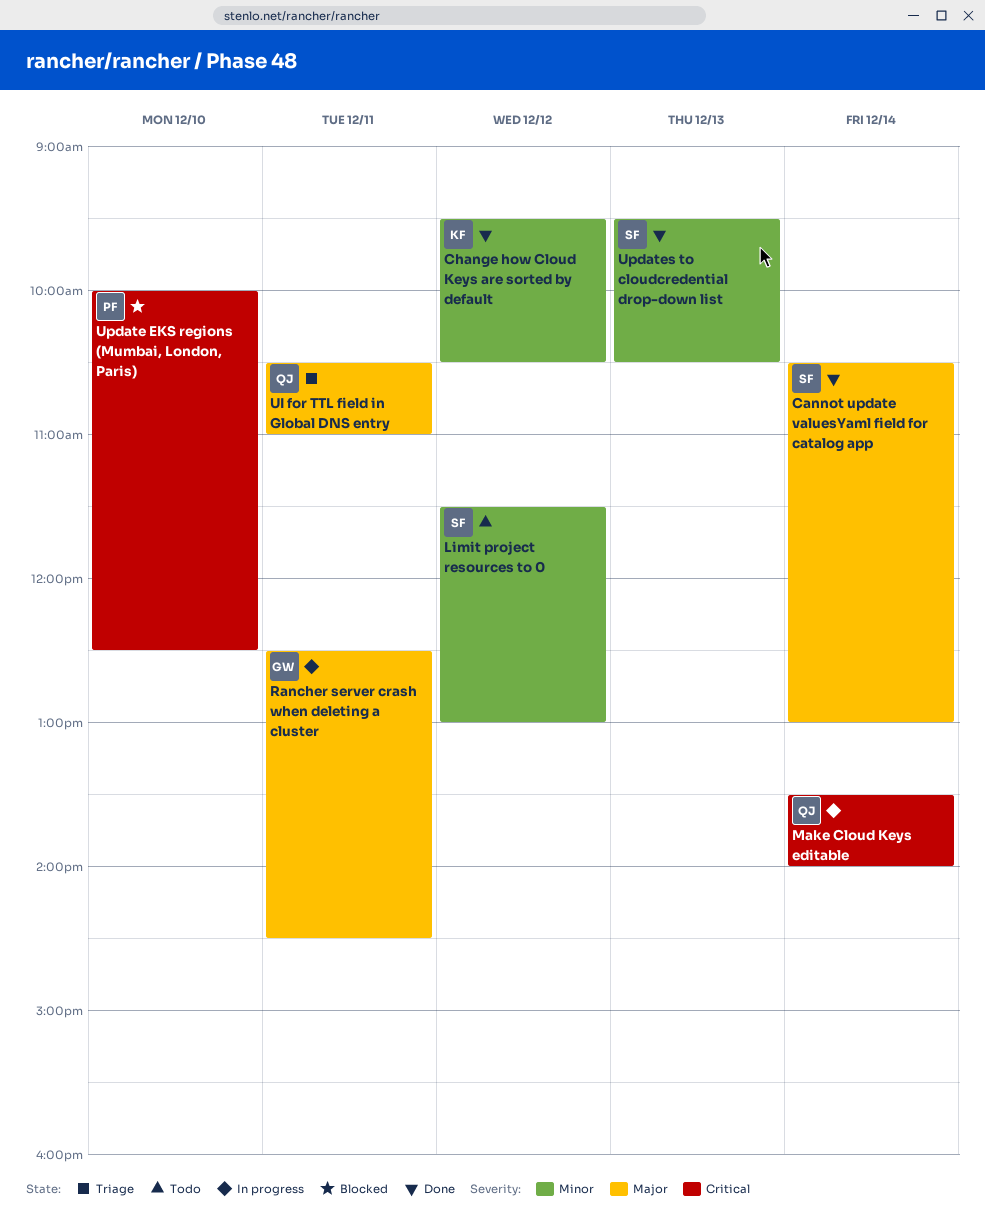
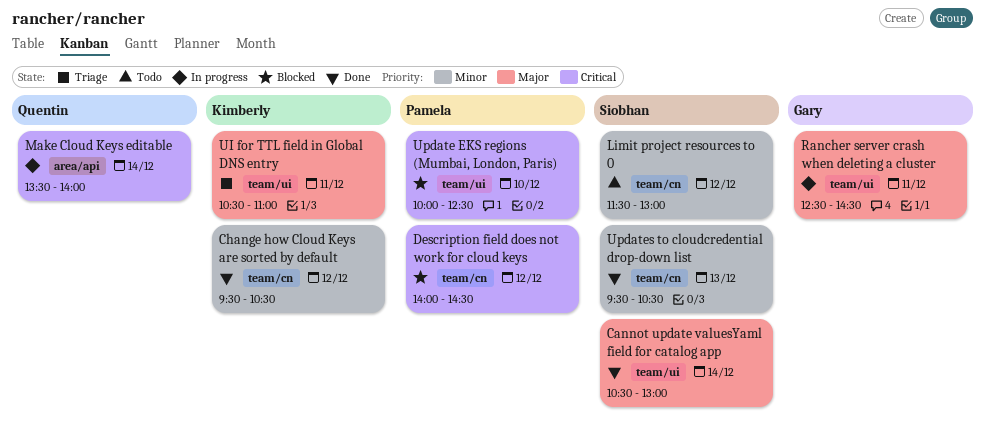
Description field does not work for cloud keys: none -> present
UI for TTL field in Global DNS entry, owner: Quentin -> Kimberly

